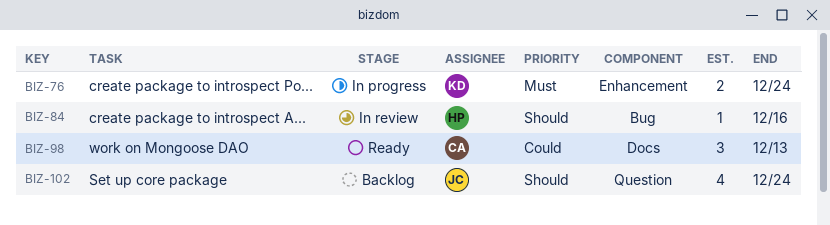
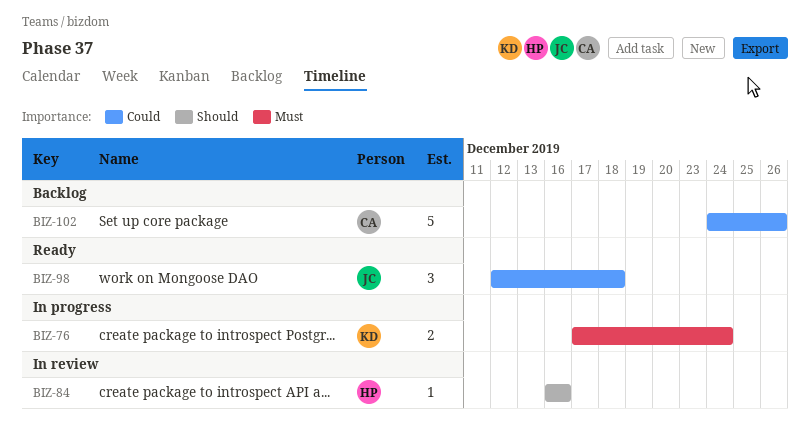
BIZ-98, owner: CA -> JC
BIZ-98, due: Dec 13 -> Dec 18
BIZ-102, owner: JC -> CA
BIZ-102, priority: Should -> Could
BIZ-102, estimate: 4 -> 5
BIZ-102, due: Dec 24 -> Dec 26

